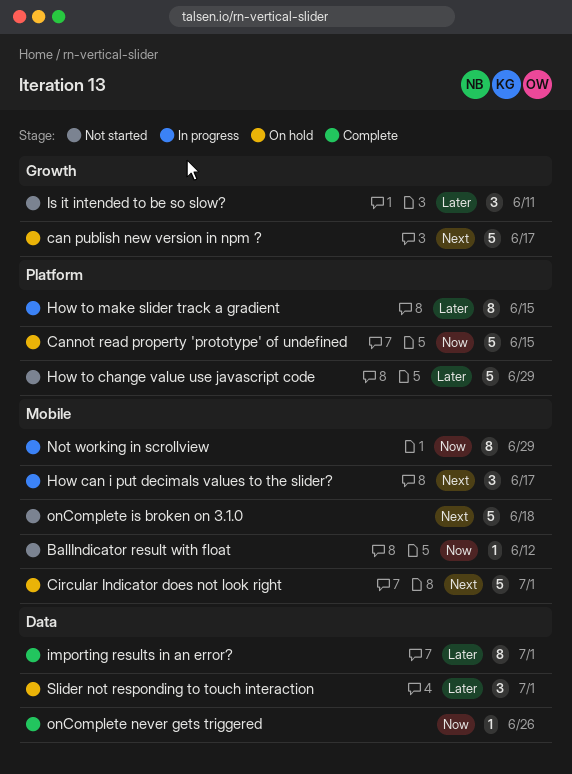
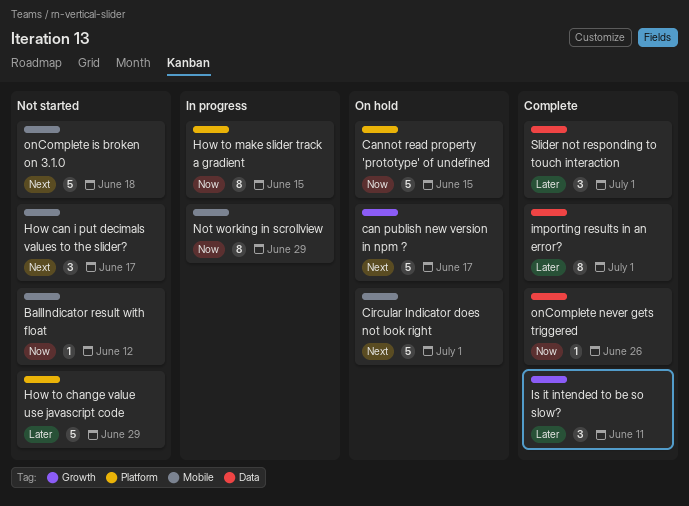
How can i put decimals values to the slider?, status: In progress -> Not started
How to make slider track a gradient, priority: Later -> Now
Is it intended to be so slow?, status: Not started -> Complete
Slider not responding to touch interaction, status: On hold -> Complete

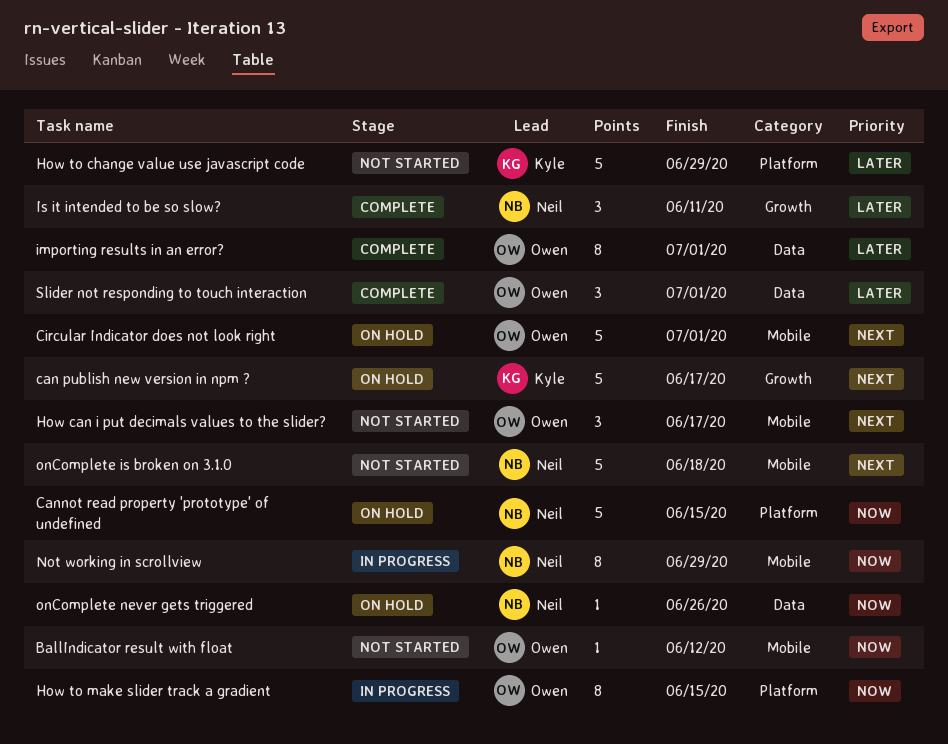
onComplete never gets triggered, status: Complete -> On hold

